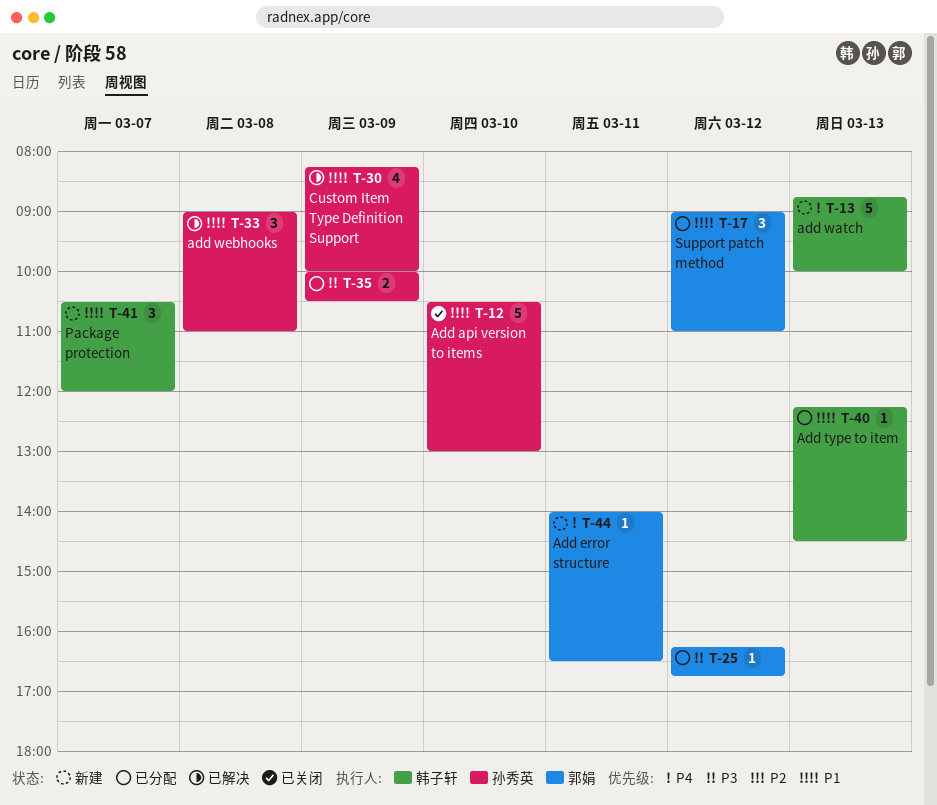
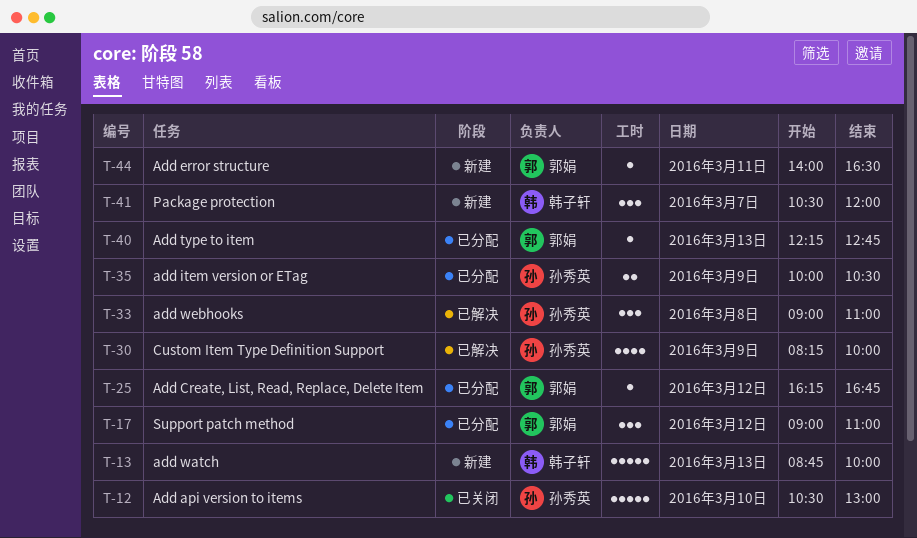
T-40, owner: 韩子轩 -> 郭娟
T-40, ends: 14:30 -> 12:45

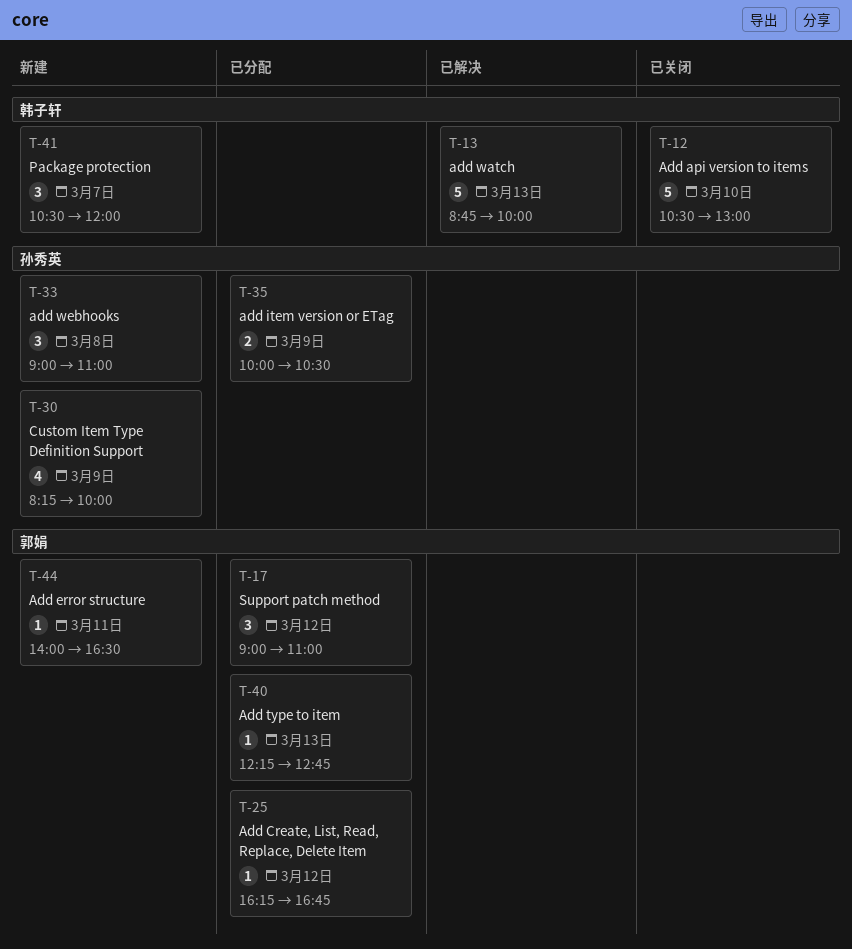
T-12, owner: 孙秀英 -> 韩子轩
T-13, status: 新建 -> 已解决
T-30, status: 已解决 -> 新建
T-33, status: 已解决 -> 新建

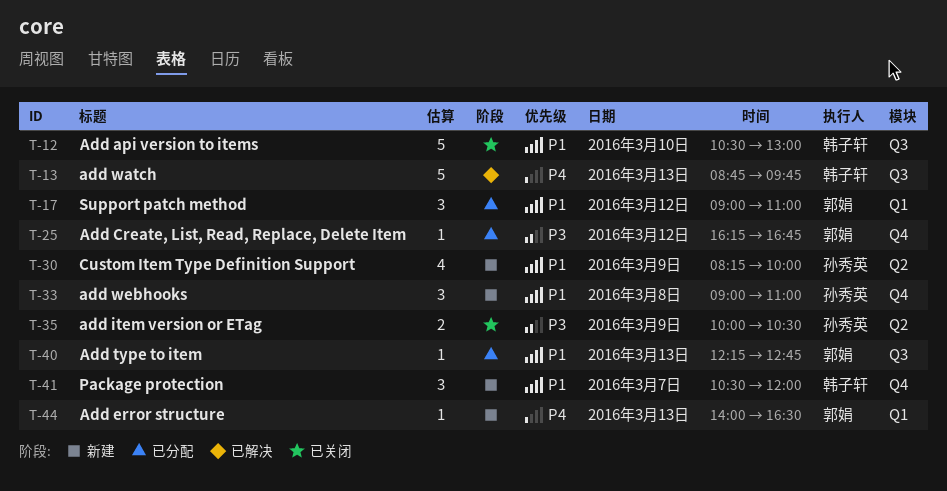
T-13, ends: 10:00 -> 09:45
T-35, status: 已分配 -> 已关闭
T-44, day: Mar 11 -> Mar 13

